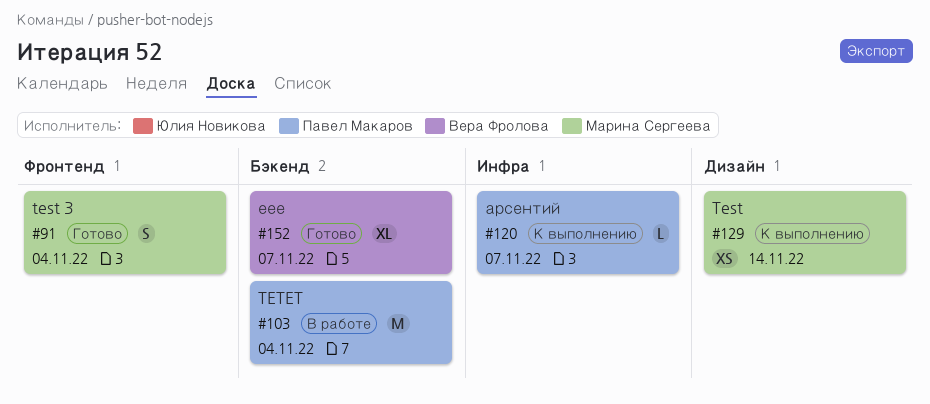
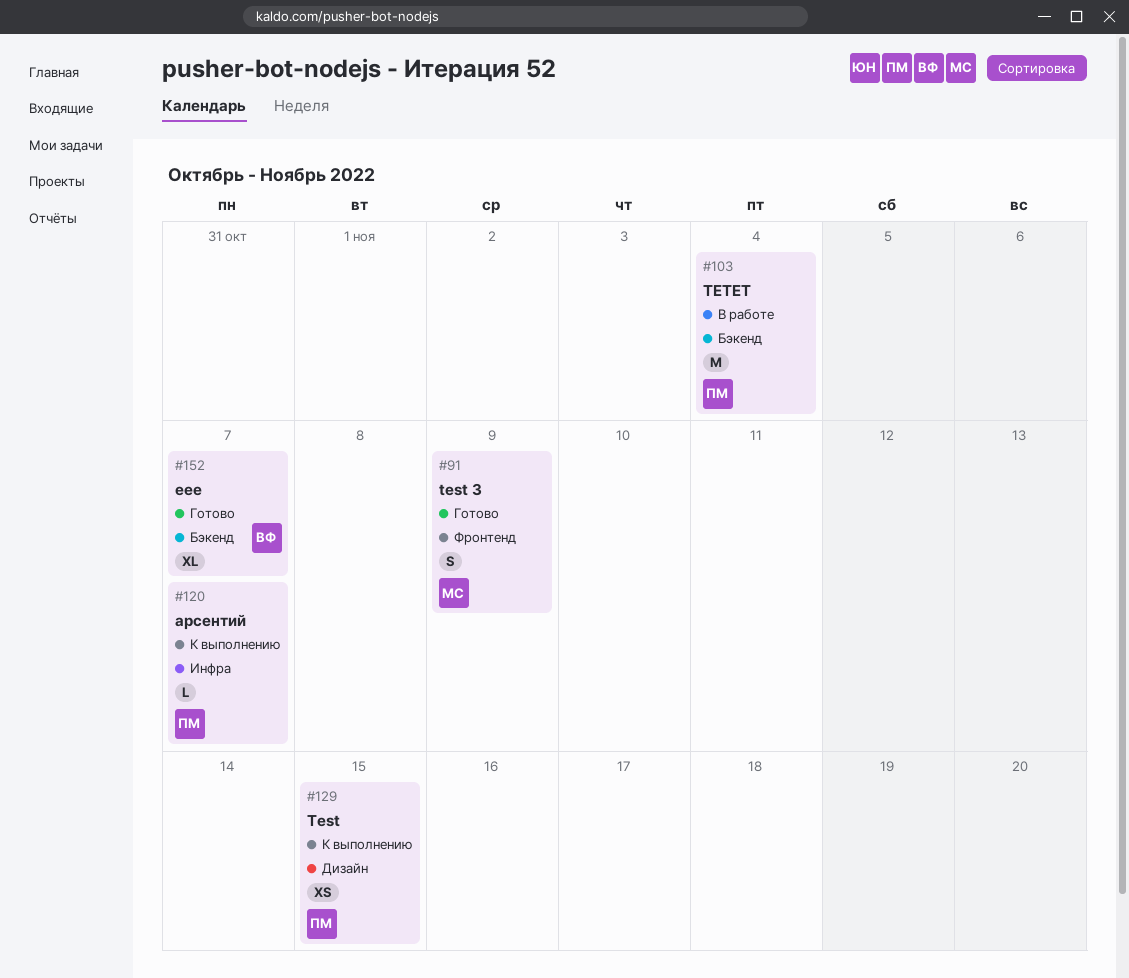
#91, due: Nov 4 -> Nov 9
#129, owner: Марина Сергеева -> Павел Макаров
#129, due: Nov 14 -> Nov 15

